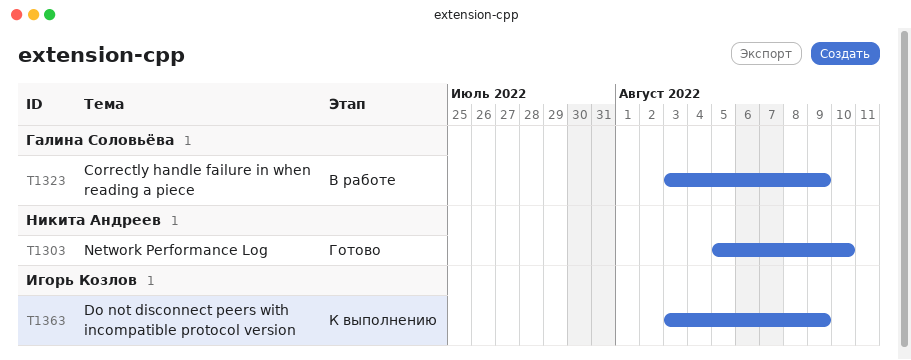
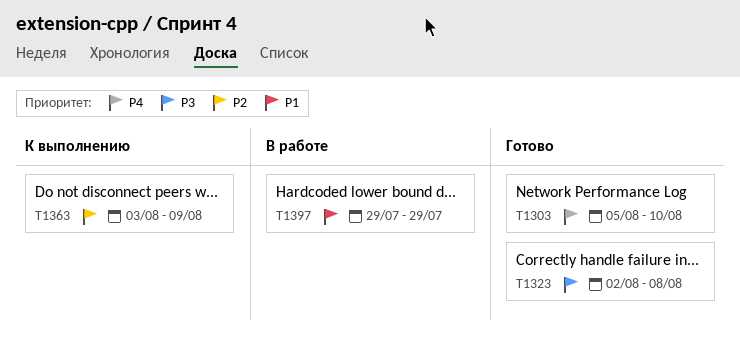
T1323, status: В работе -> Готово
T1323, start: Aug 3 -> Aug 2
T1323, due: Aug 9 -> Aug 8
T1397: none -> present

